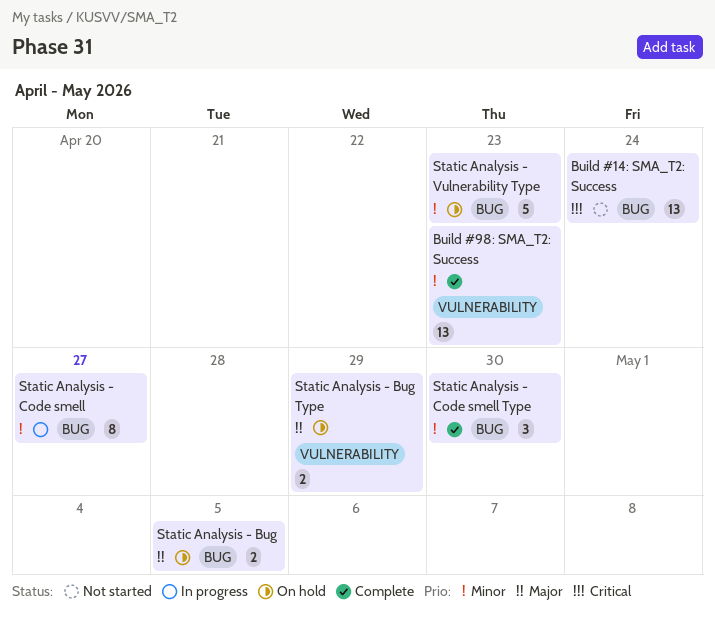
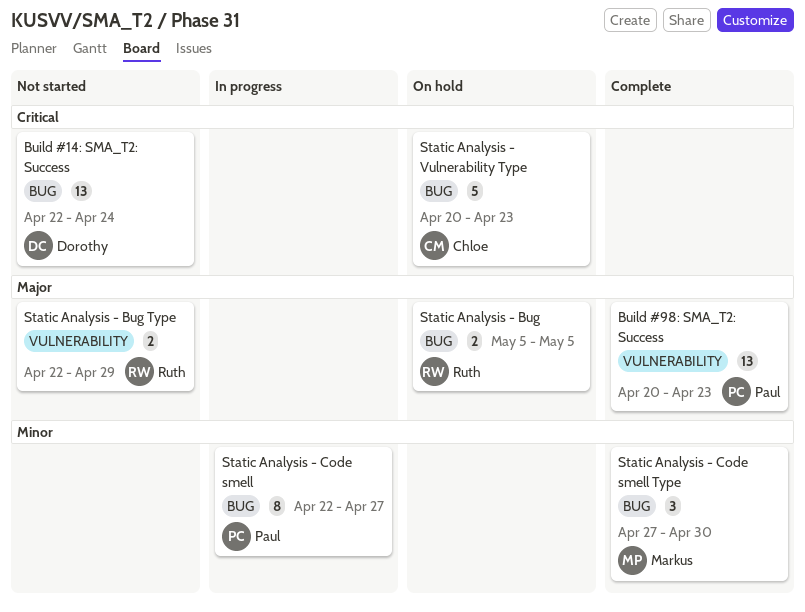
Build #98: SMA_T2: Success, priority: Minor -> Major
Static Analysis - Bug Type, status: On hold -> Not started
Static Analysis - Vulnerability Type, priority: Minor -> Critical

